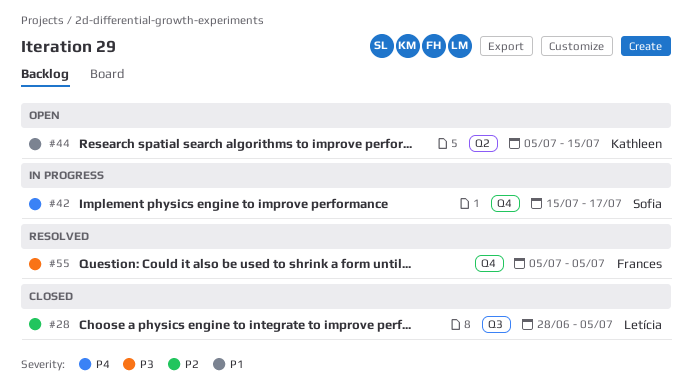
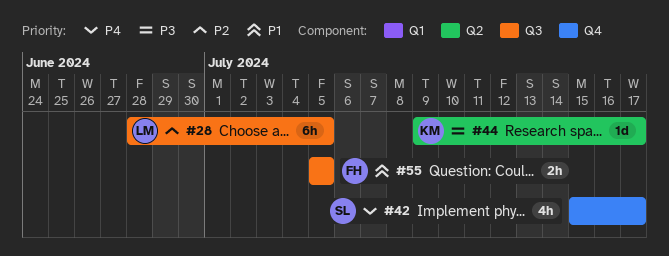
#44, priority: P1 -> P3
#44, start: Jul 5 -> Jul 9
#44, due: Jul 15 -> Jul 17
#55, priority: P3 -> P1
#55, label: Q4 -> Q3

